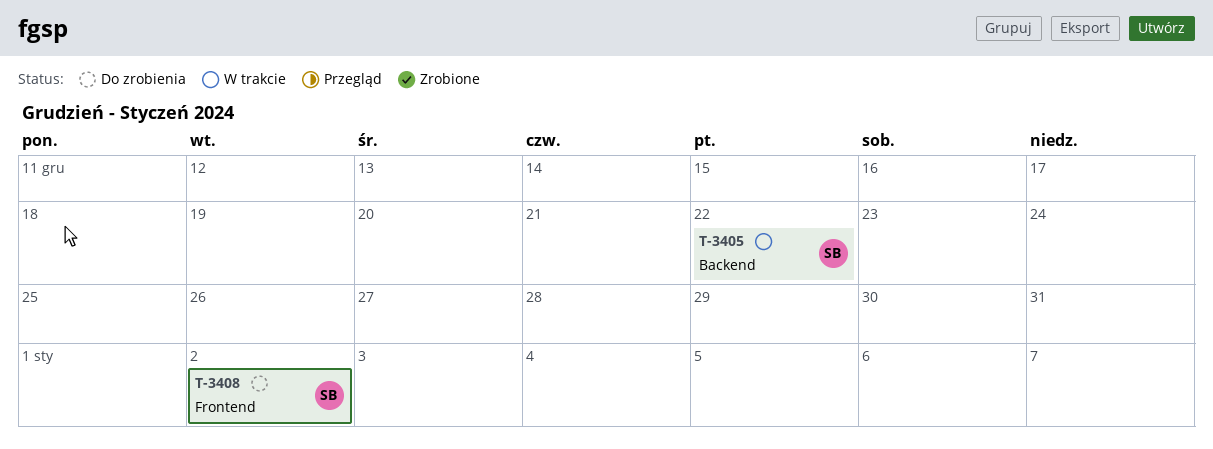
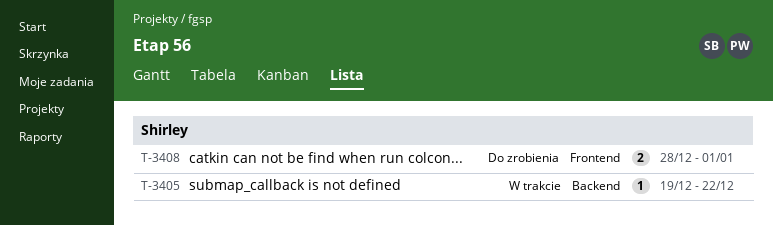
T-3408, due: Jan 2 -> Jan 1

